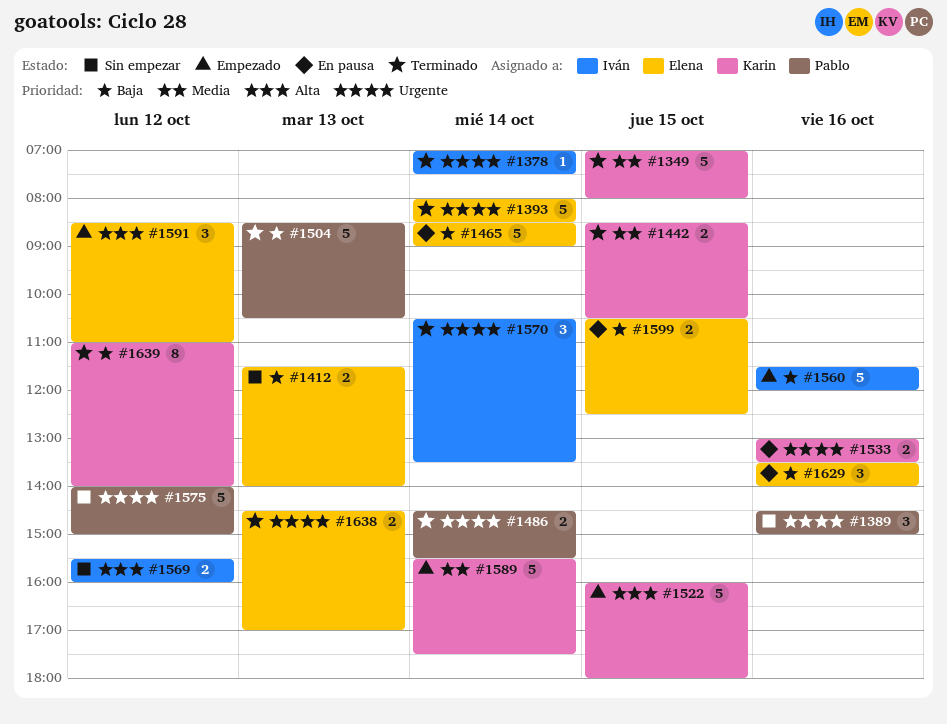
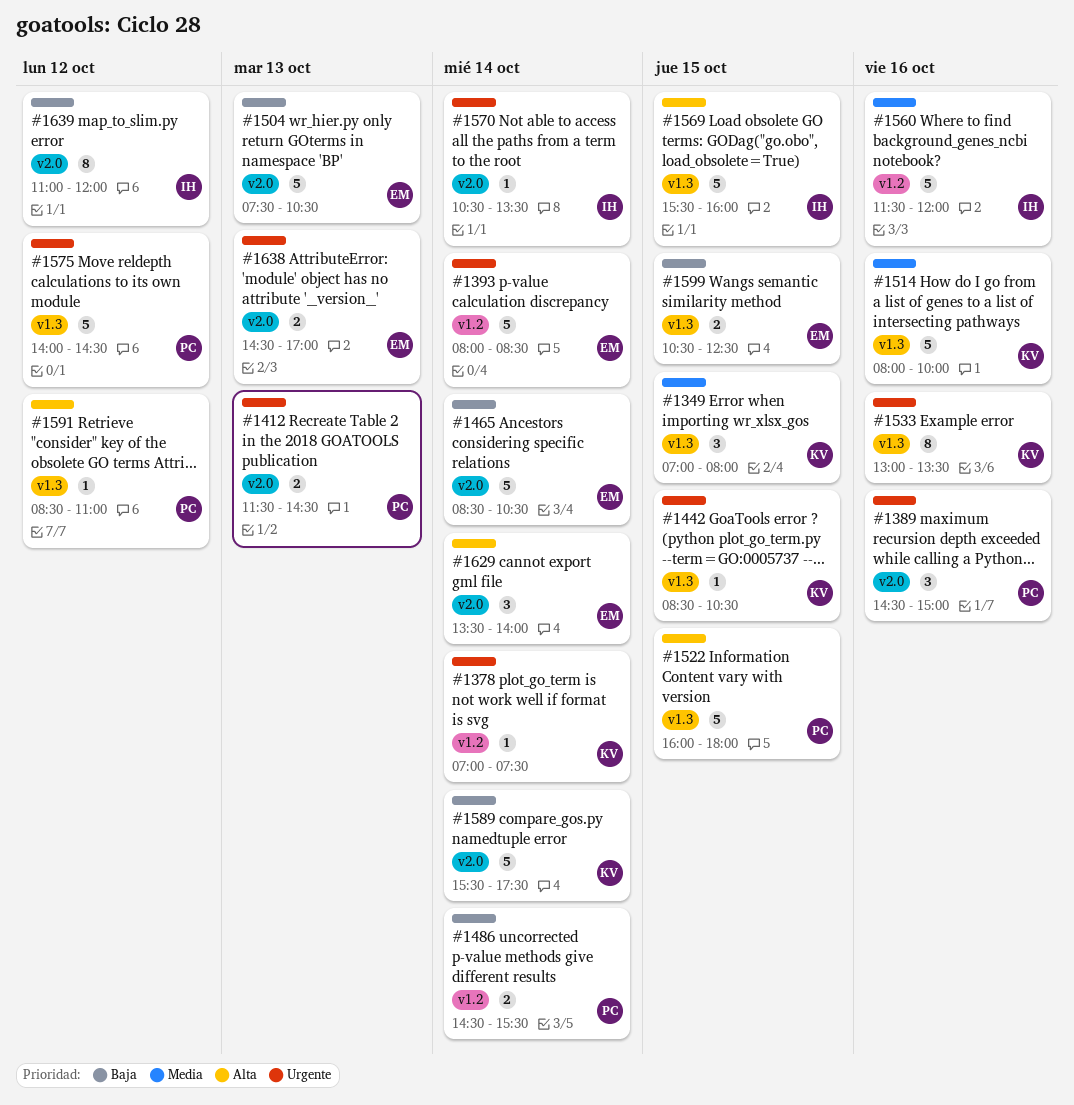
#1349, estimate: 5 -> 3
#1378, owner: Iván -> Karin
#1412, owner: Elena -> Pablo
#1412, priority: Baja -> Urgente
#1412, ends: 14:00 -> 14:30
#1442, priority: Media -> Urgente
#1442, estimate: 2 -> 1
#1465, ends: 09:00 -> 10:30
#1486, priority: Urgente -> Baja
#1504, owner: Pablo -> Elena
#1504, begins: 08:30 -> 07:30
#1514: none -> present
#1522, owner: Karin -> Pablo
#1533, estimate: 2 -> 8
#1560, priority: Baja -> Media
#1569, estimate: 2 -> 5
#1569, day: Oct 12 -> Oct 15
#1570, estimate: 3 -> 1
#1575, ends: 15:00 -> 14:30
#1589, priority: Media -> Baja
#1591, owner: Elena -> Pablo
#1591, estimate: 3 -> 1
#1629, priority: Baja -> Alta
#1629, day: Oct 16 -> Oct 14
#1639, owner: Karin -> Iván
#1639, ends: 14:00 -> 12:00

